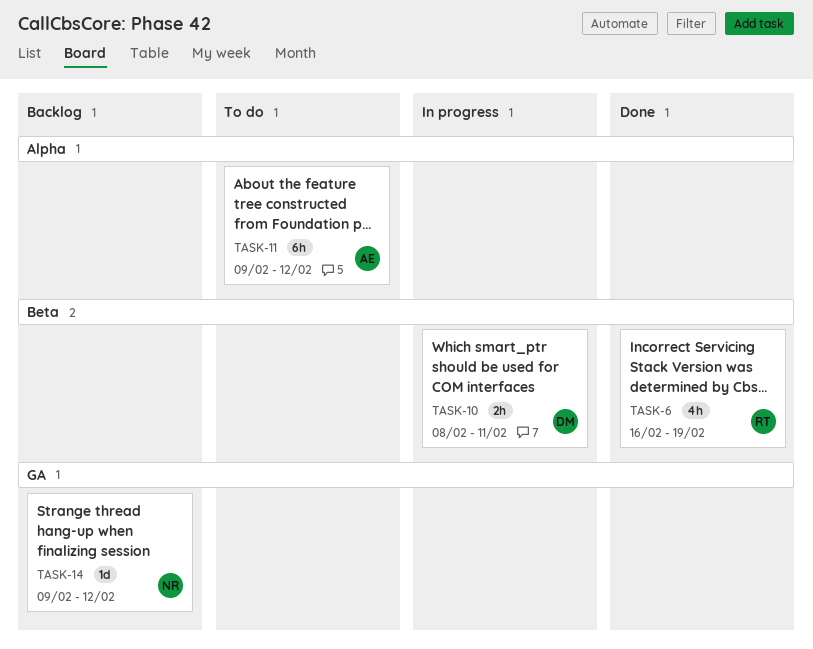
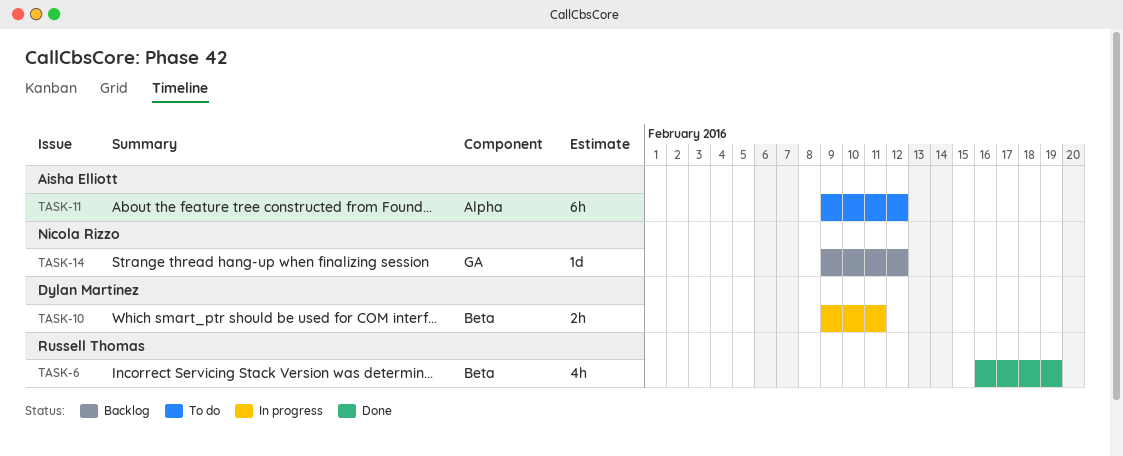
TASK-10, start: Feb 8 -> Feb 9

